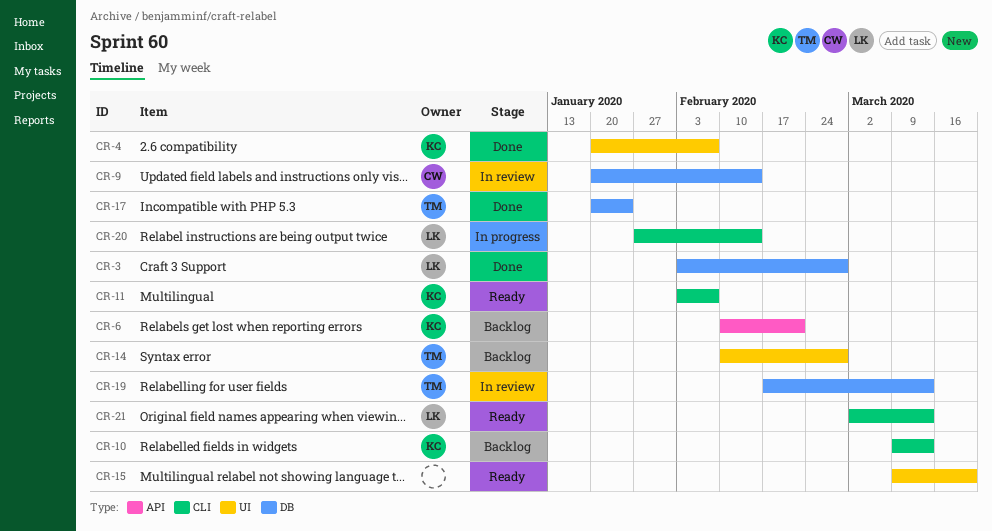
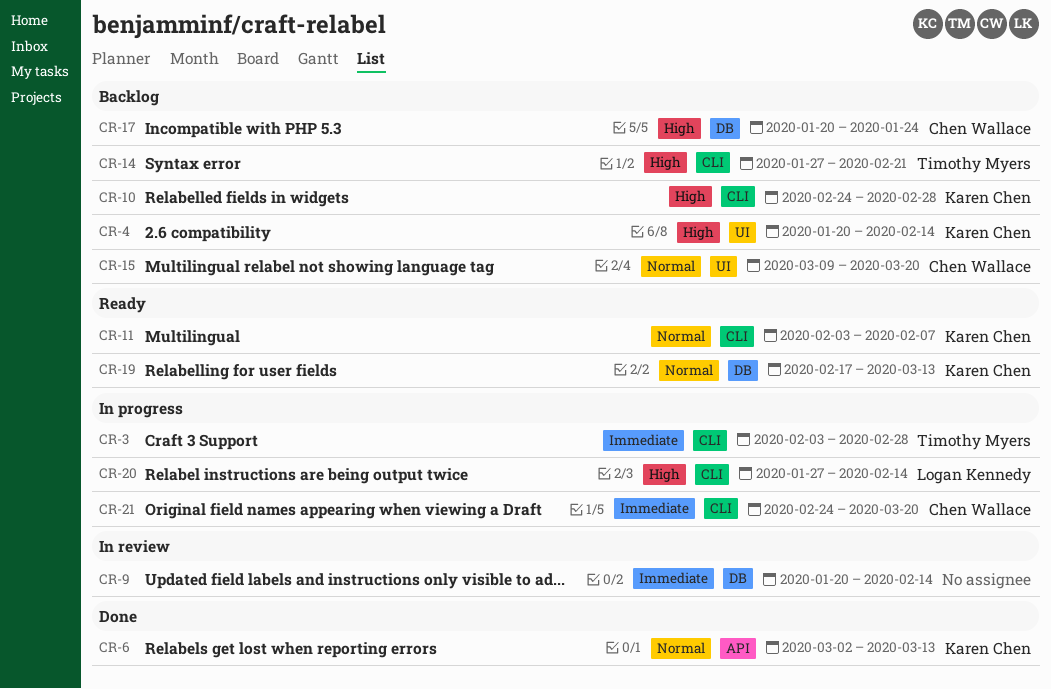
CR-3, status: Done -> In progress
CR-3, owner: Logan Kennedy -> Timothy Myers
CR-3, label: DB -> CLI
CR-4, status: Done -> Backlog
CR-4, due: Feb 7 -> Feb 14
CR-6, status: Backlog -> Done
CR-6, start: Feb 10 -> Mar 2
CR-6, due: Feb 21 -> Mar 13
CR-9, owner: Chen Wallace -> none
CR-10, start: Mar 9 -> Feb 24
CR-10, due: Mar 13 -> Feb 28
CR-14, label: UI -> CLI
CR-14, start: Feb 10 -> Jan 27
CR-14, due: Feb 28 -> Feb 21
CR-15, status: Ready -> Backlog
CR-15, owner: none -> Chen Wallace
CR-17, status: Done -> Backlog
CR-17, owner: Timothy Myers -> Chen Wallace
CR-19, status: In review -> Ready
CR-19, owner: Timothy Myers -> Karen Chen
CR-21, status: Ready -> In progress
CR-21, owner: Logan Kennedy -> Chen Wallace
CR-21, start: Mar 2 -> Feb 24
CR-21, due: Mar 13 -> Mar 20

